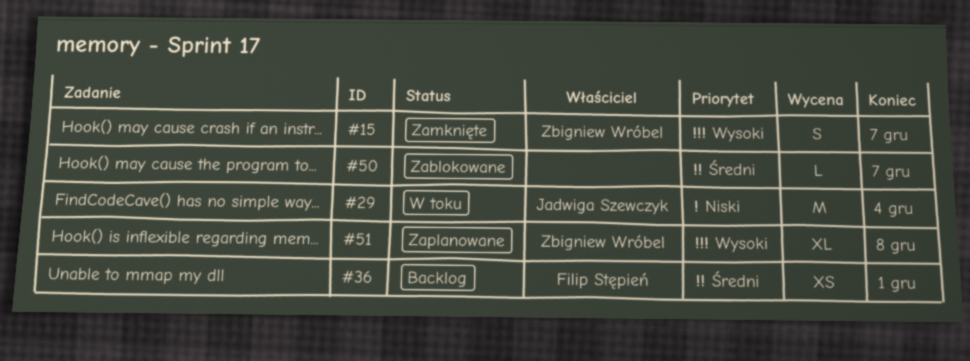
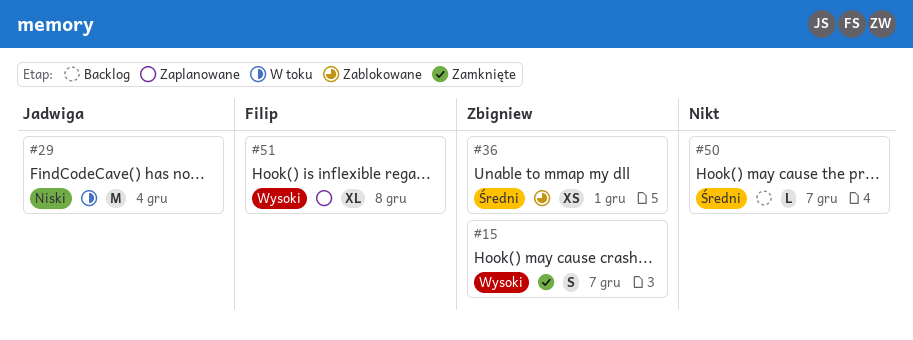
#36, status: Backlog -> Zablokowane
#36, owner: Filip Stępień -> Zbigniew Wróbel
#50, status: Zablokowane -> Backlog
#51, owner: Zbigniew Wróbel -> Filip Stępień

